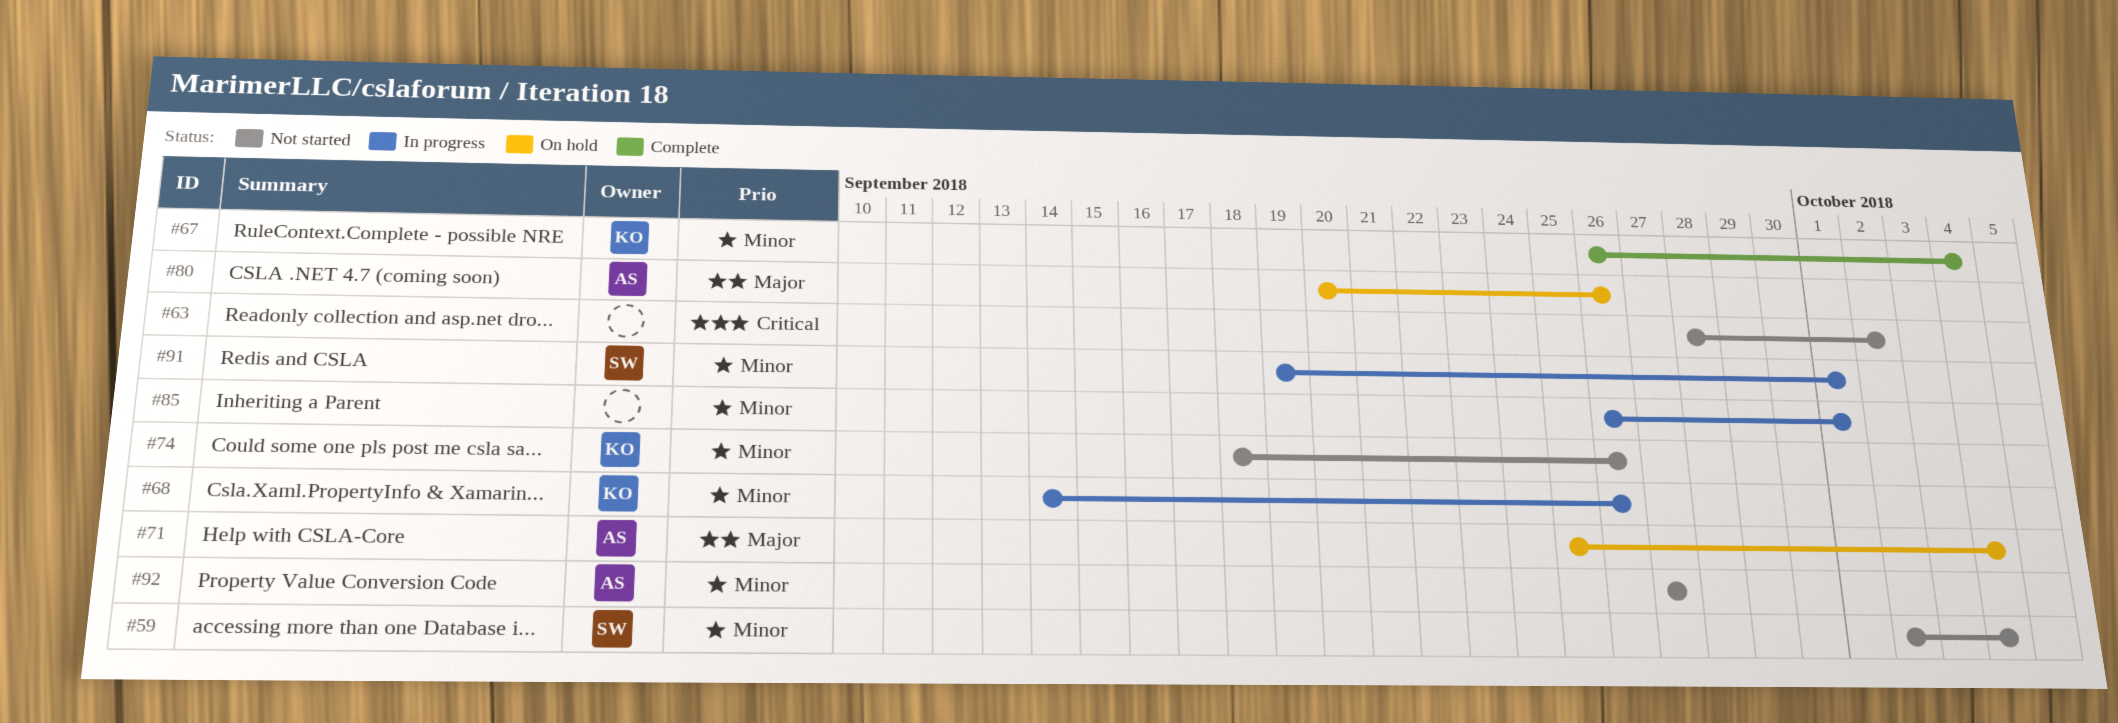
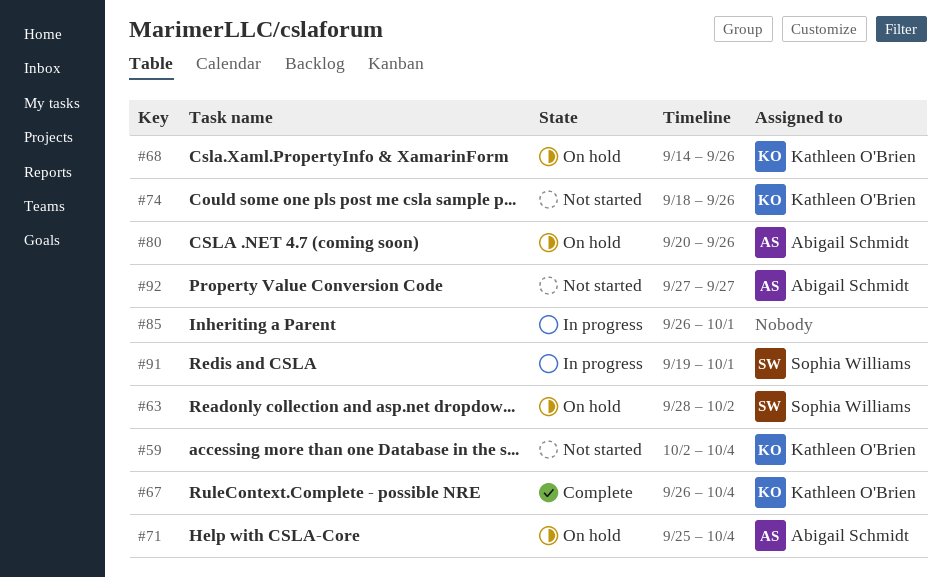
#59, owner: Sophia Williams -> Kathleen O'Brien
#63, status: Not started -> On hold
#63, owner: none -> Sophia Williams
#68, status: In progress -> On hold

